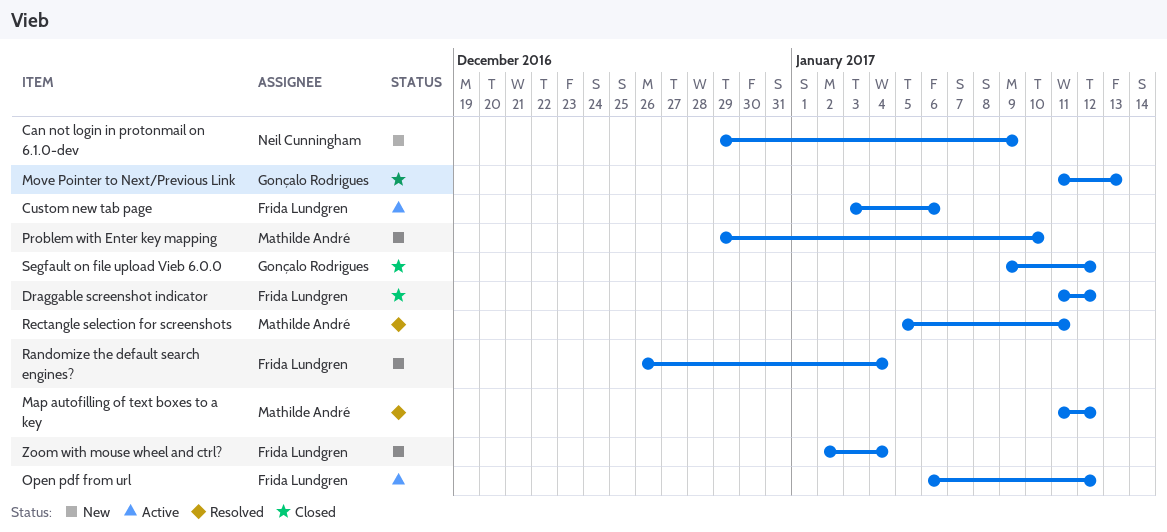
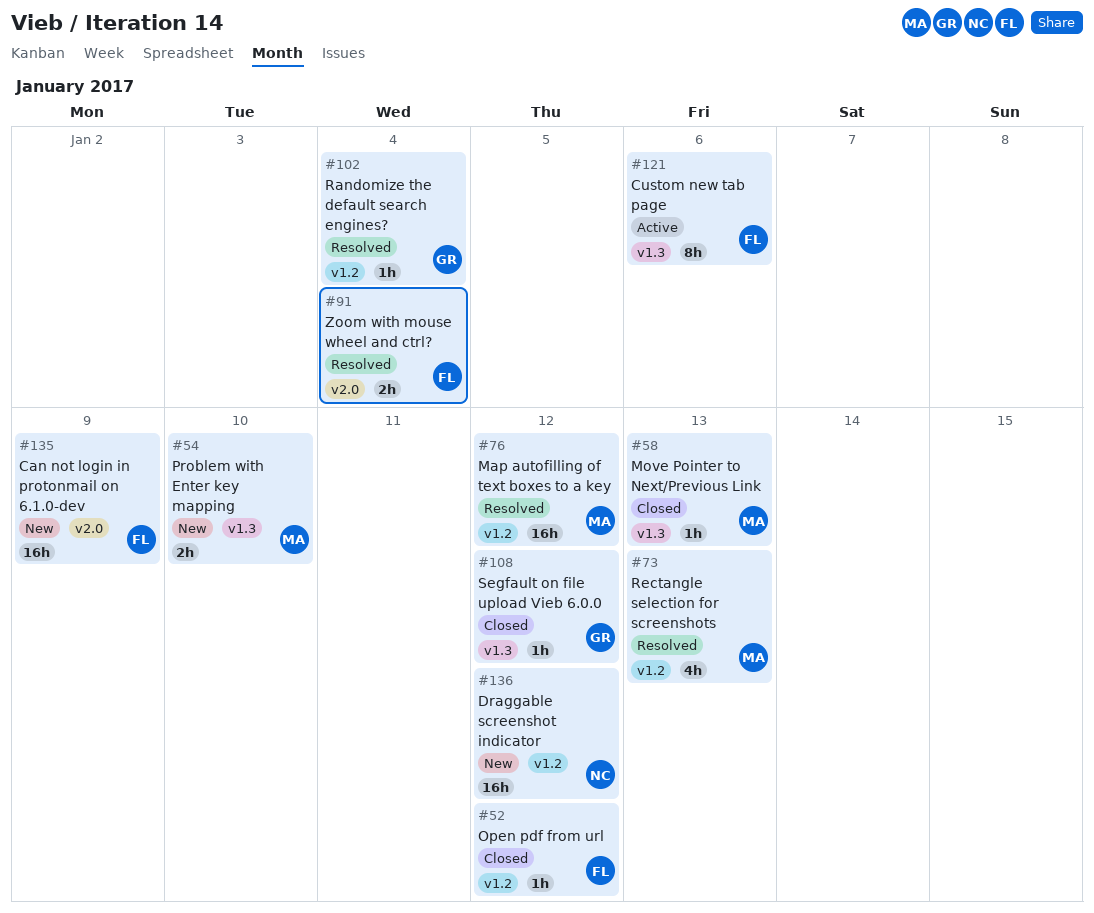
Can not login in protonmail on 6.1.0-dev, owner: Neil Cunningham -> Frida Lundgren
Draggable screenshot indicator, status: Closed -> New
Draggable screenshot indicator, owner: Frida Lundgren -> Neil Cunningham
Move Pointer to Next/Previous Link, owner: Gonçalo Rodrigues -> Mathilde André
Open pdf from url, status: Active -> Closed
Randomize the default search engines?, status: New -> Resolved
Randomize the default search engines?, owner: Frida Lundgren -> Gonçalo Rodrigues
Rectangle selection for screenshots, due: Jan 11 -> Jan 13
Zoom with mouse wheel and ctrl?, status: New -> Resolved

